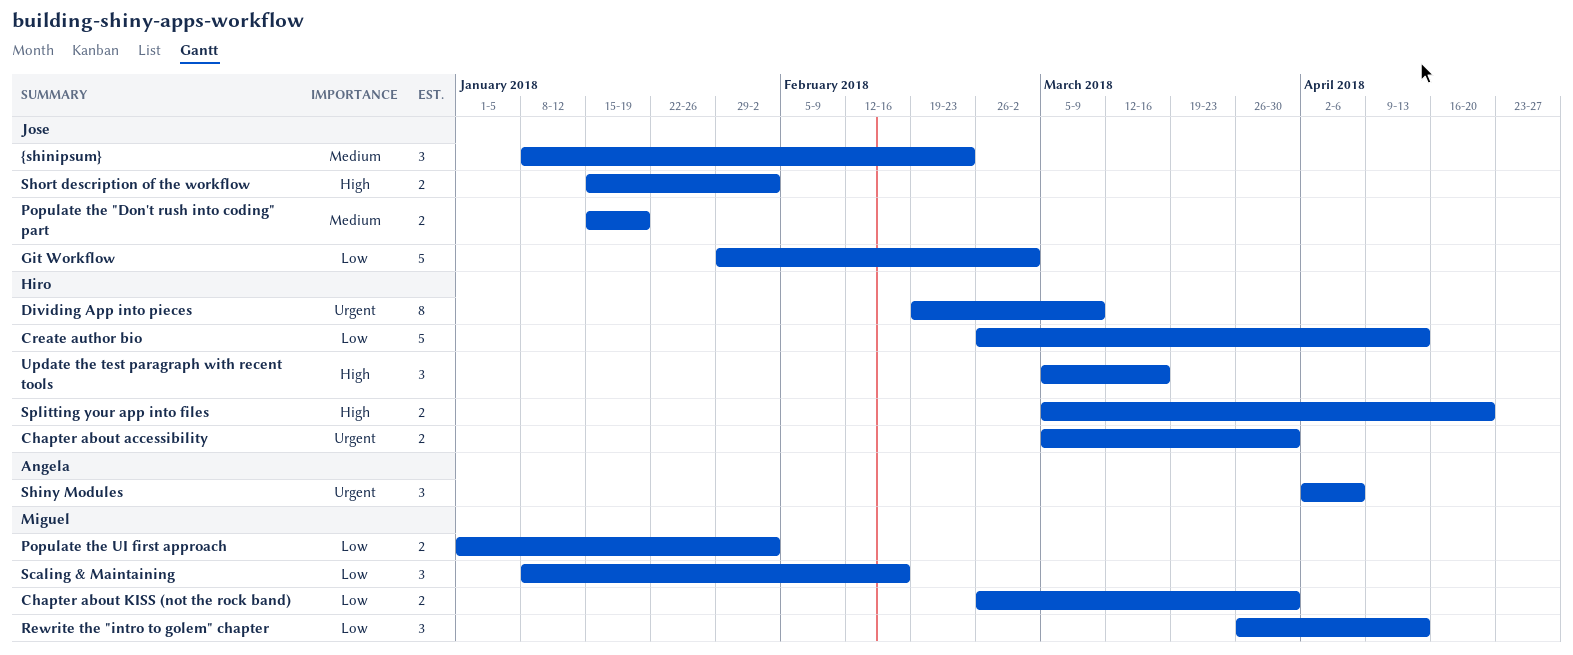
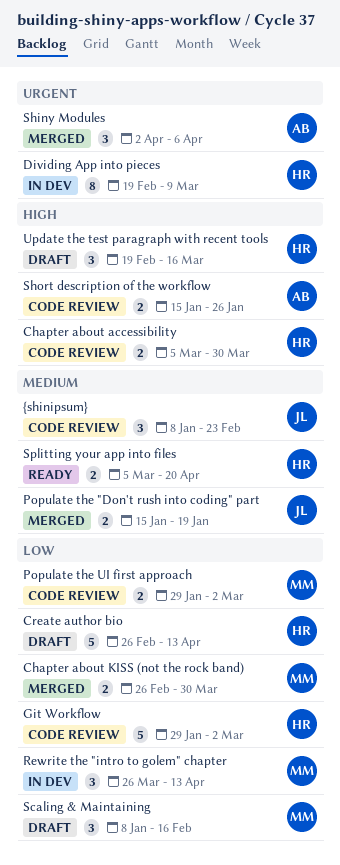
Chapter about accessibility, priority: Urgent -> High
Git Workflow, owner: Jose -> Hiro
Populate the UI first approach, start: Jan 1 -> Jan 29
Populate the UI first approach, due: Feb 2 -> Mar 2
Short description of the workflow, owner: Jose -> Angela
Short description of the workflow, due: Feb 2 -> Jan 26
Splitting your app into files, priority: High -> Medium
Update the test paragraph with recent tools, start: Mar 5 -> Feb 19

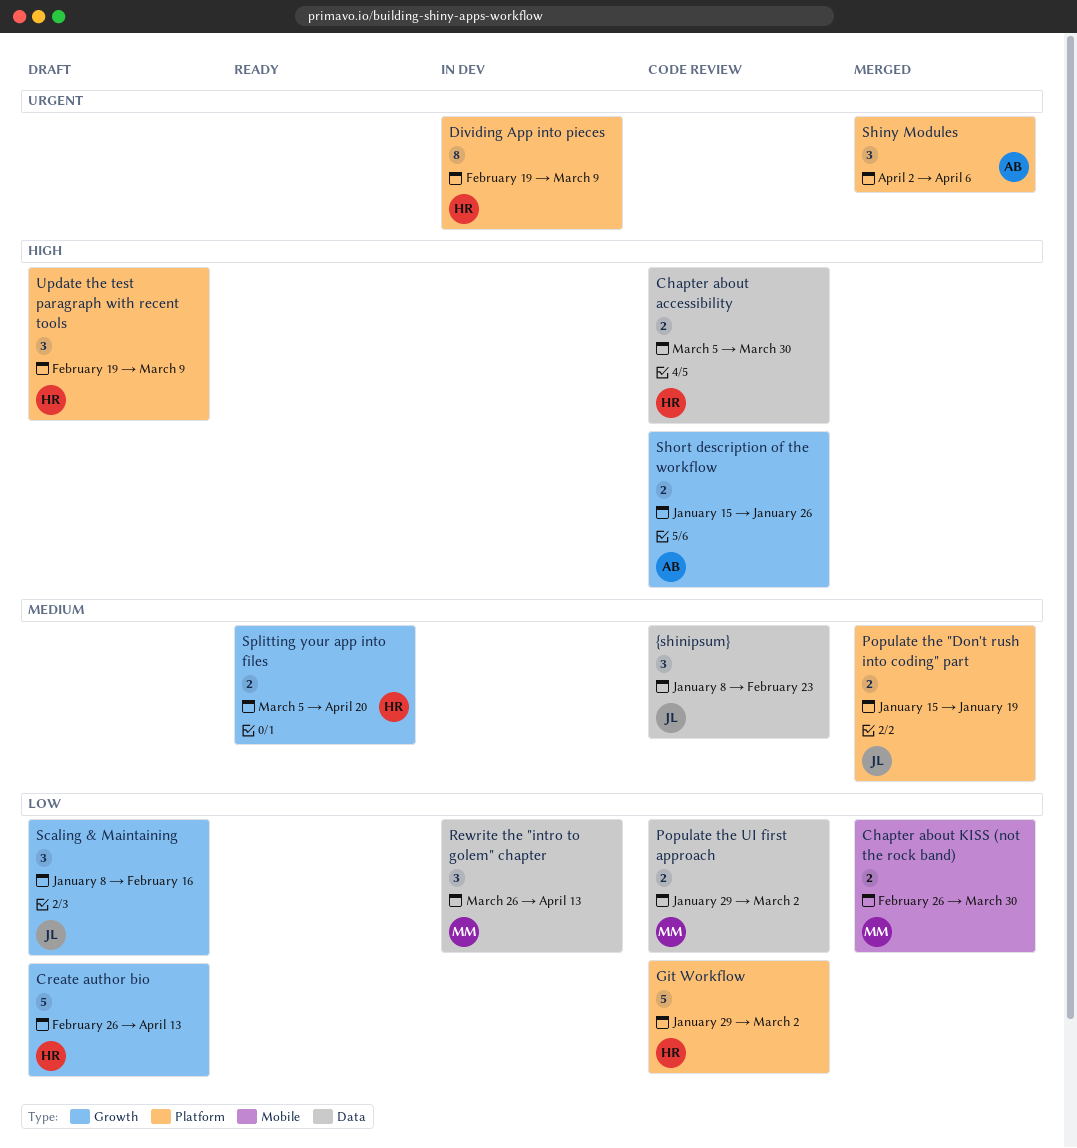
Scaling & Maintaining, owner: MM -> JL
Update the test paragraph with recent tools, due: Mar 16 -> Mar 9

